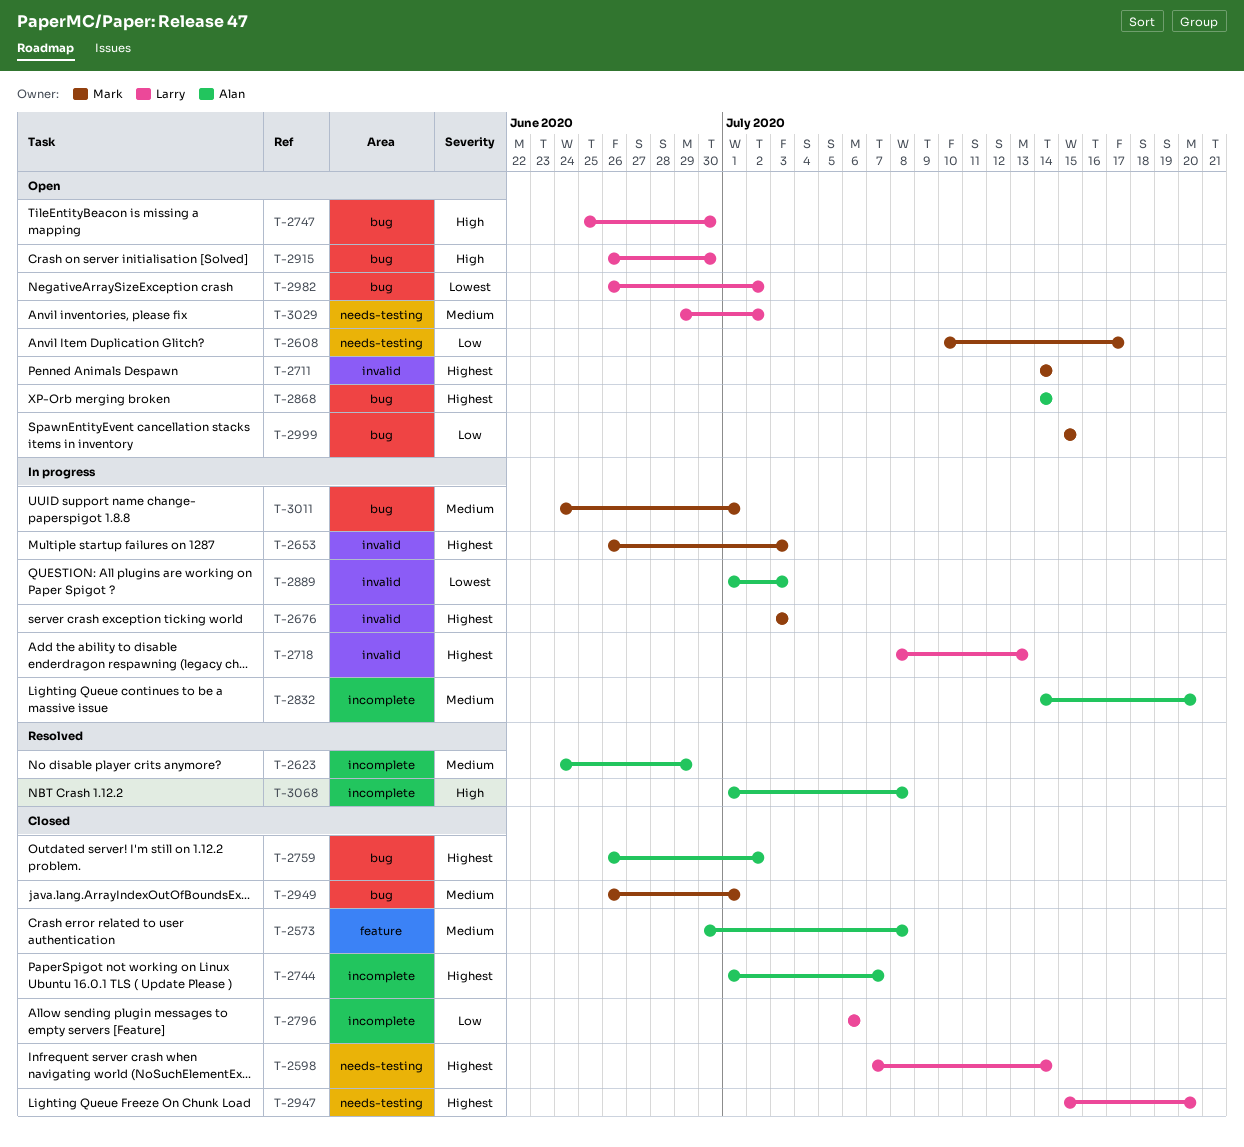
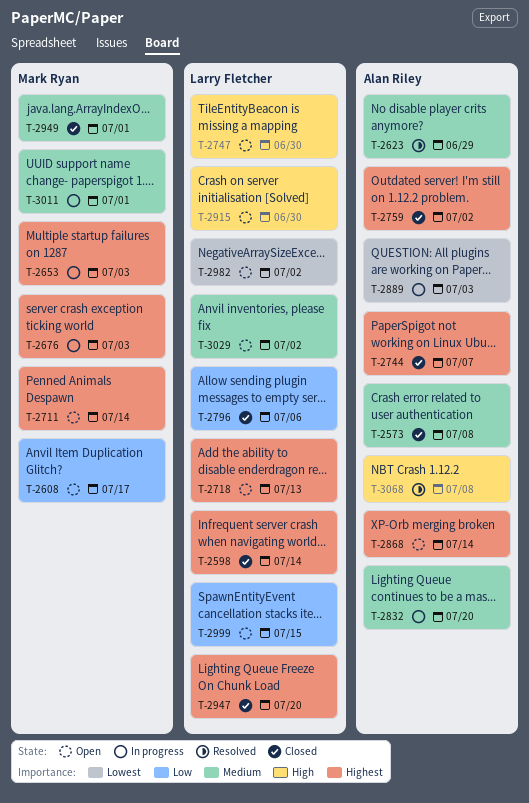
T-2718, status: In progress -> Open
T-2999, owner: Mark Ryan -> Larry Fletcher

